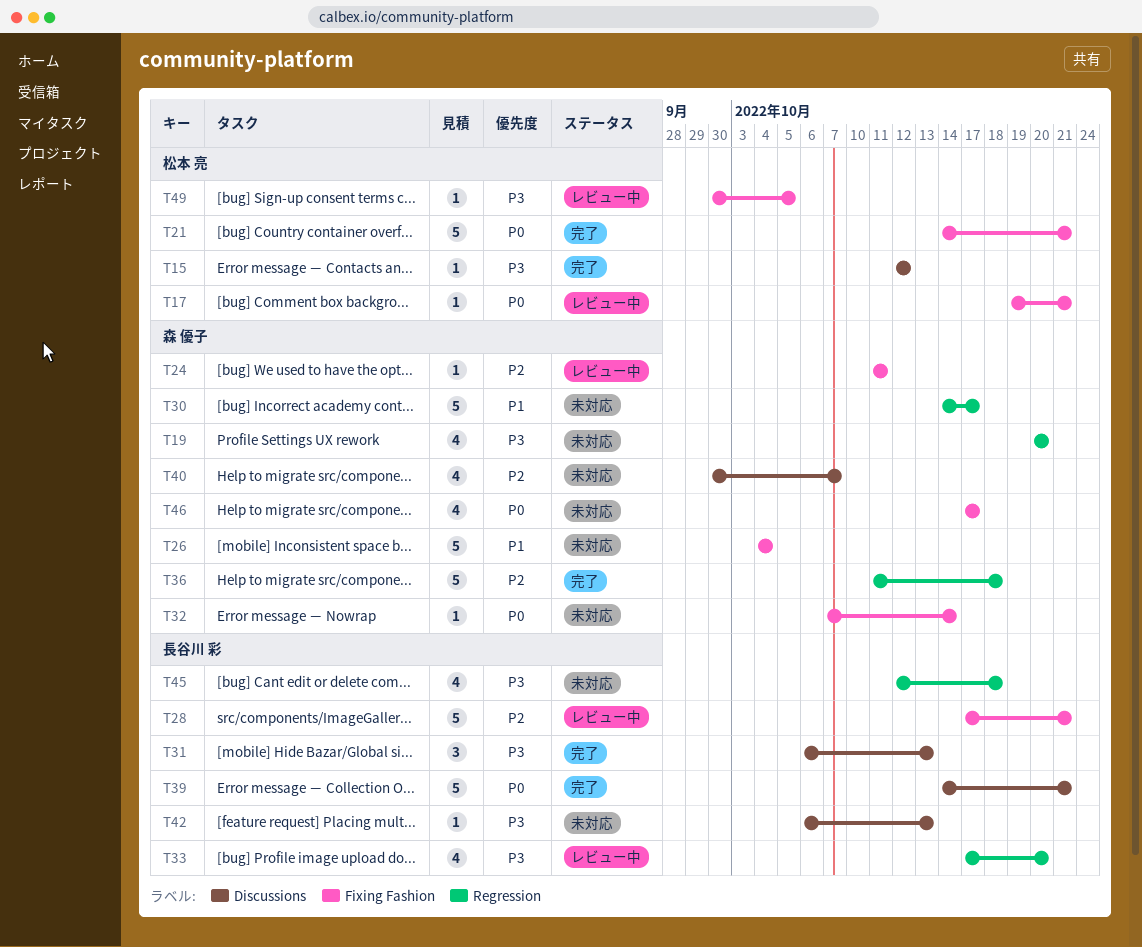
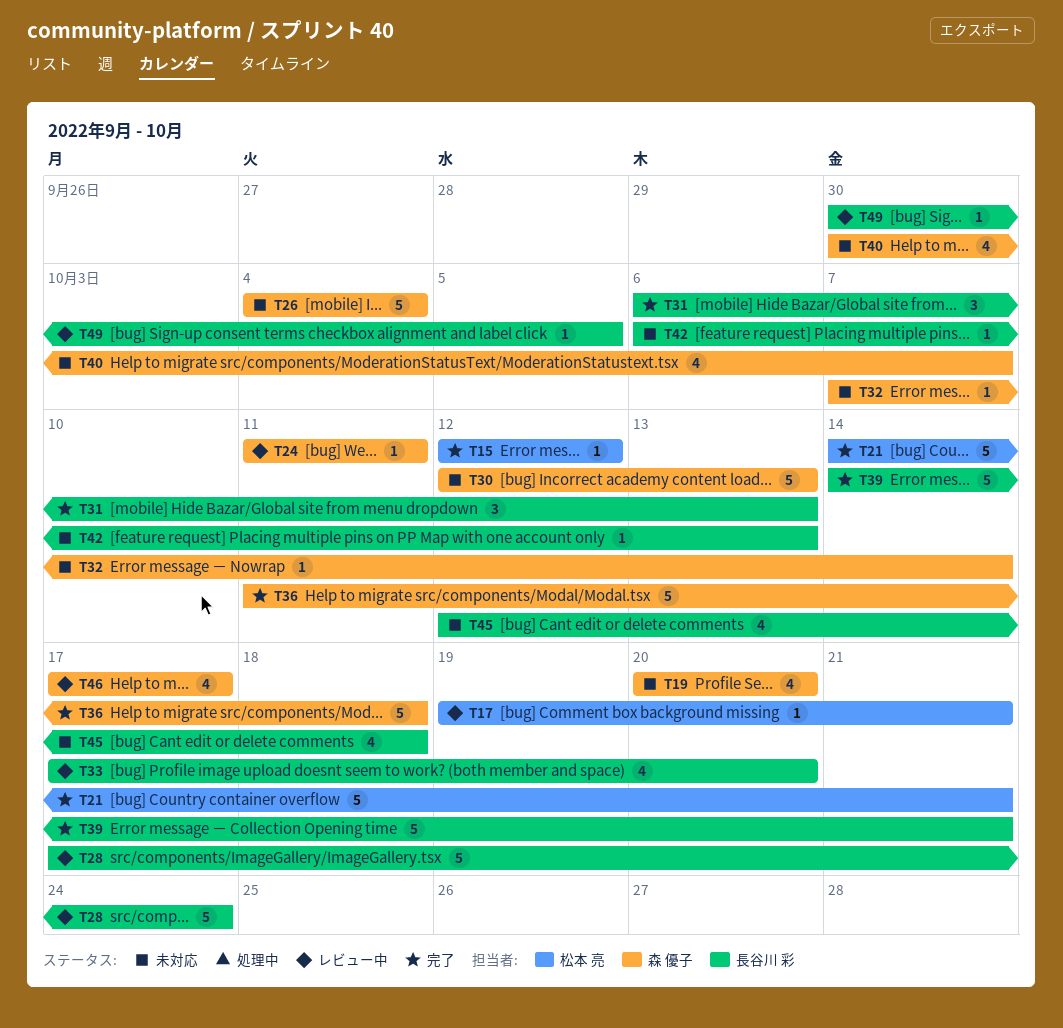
T28, due: Oct 21 -> Oct 24
T30, start: Oct 14 -> Oct 12
T30, due: Oct 17 -> Oct 13
T46, status: 未対応 -> レビュー中
T49, owner: 松本 亮 -> 長谷川 彩

